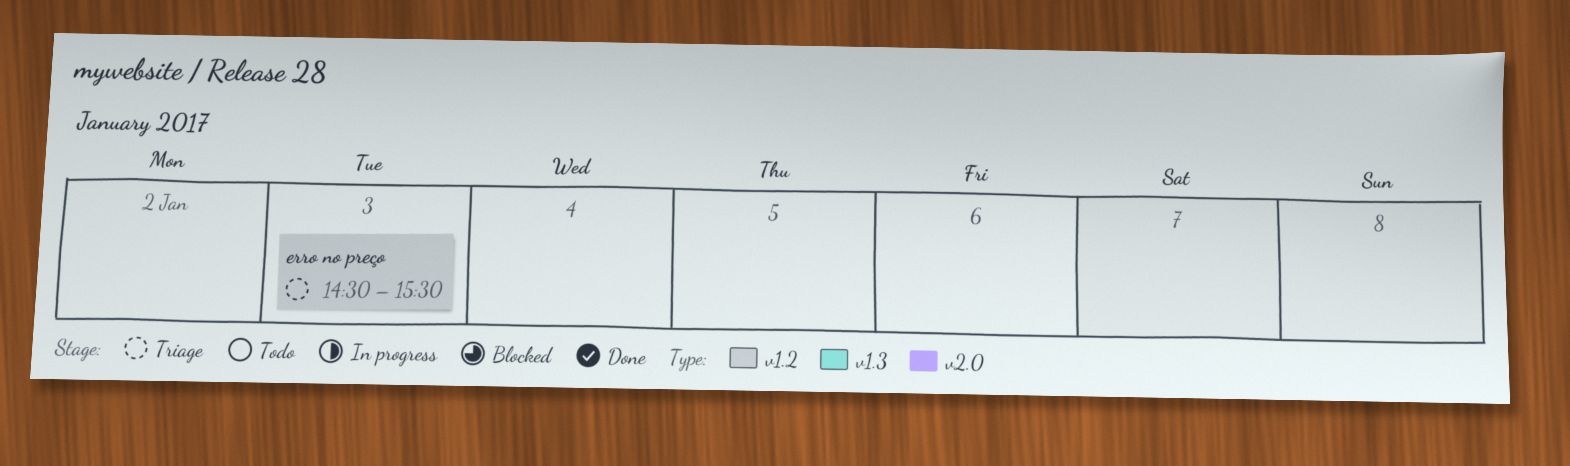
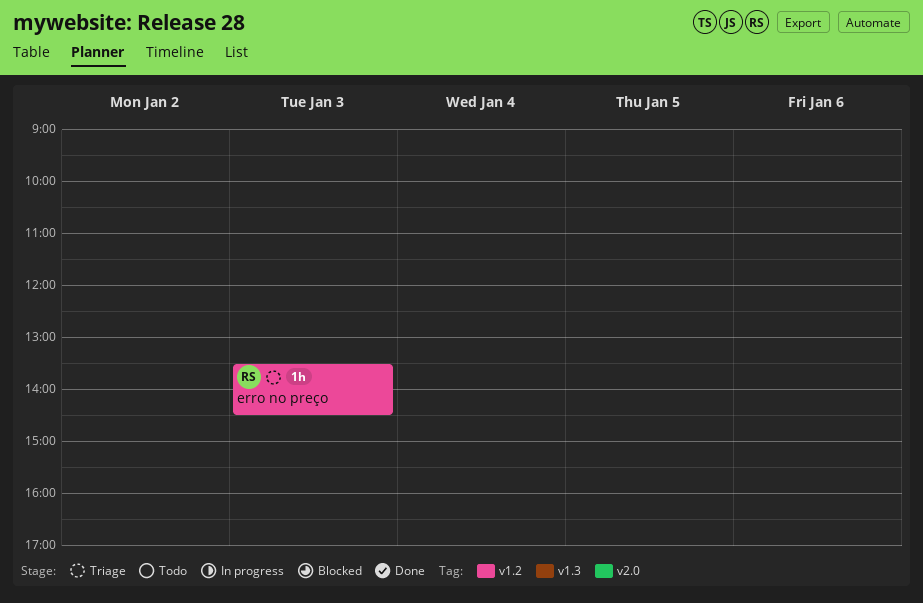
erro no preço, begins: 14:30 -> 13:30
erro no preço, ends: 15:30 -> 14:30

